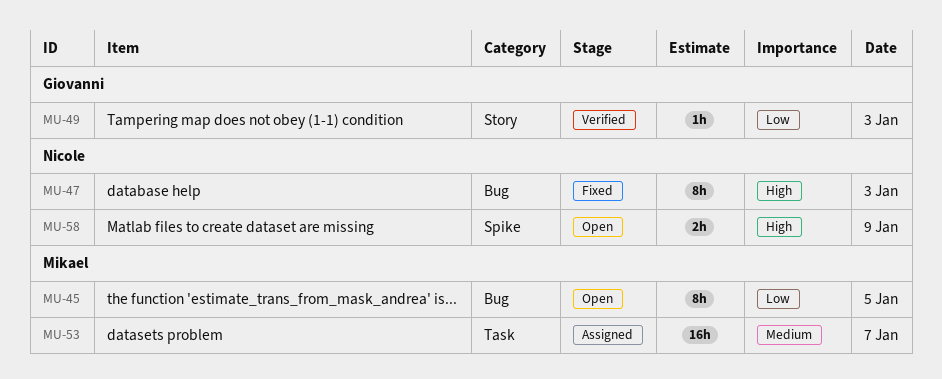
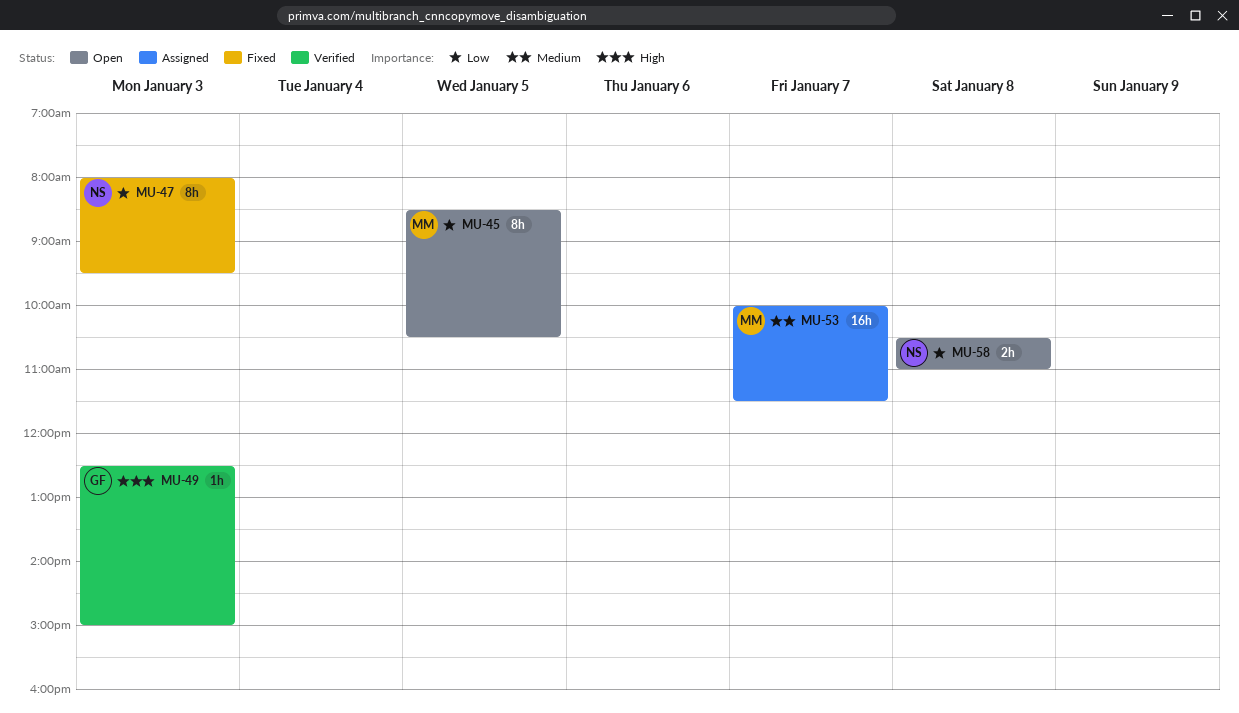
MU-47, priority: High -> Low
MU-49, priority: Low -> High
MU-58, priority: High -> Low
MU-58, day: Jan 9 -> Jan 8

